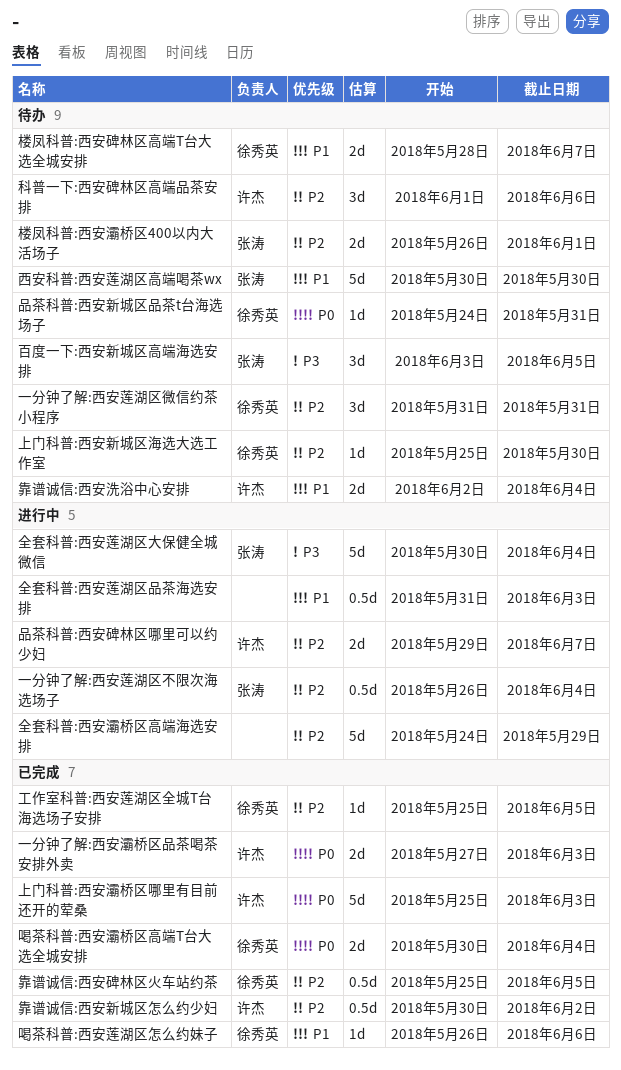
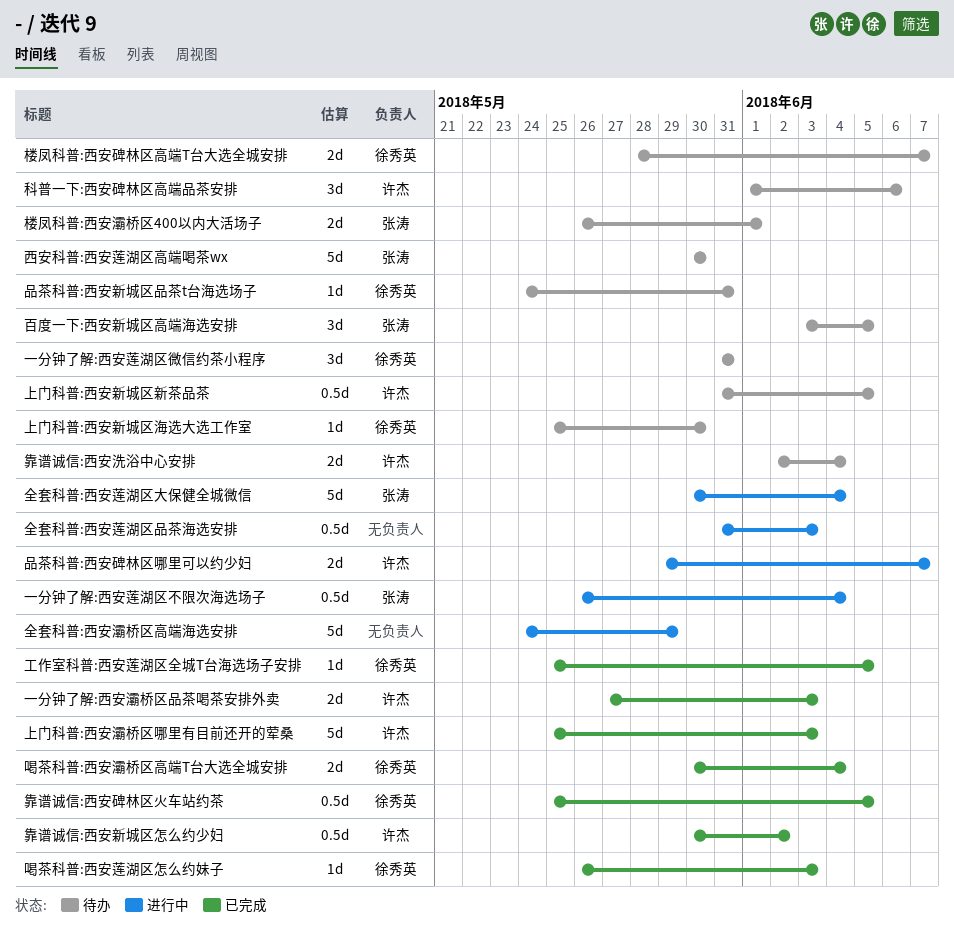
上门科普:西安新城区新茶品茶: none -> present
喝茶科普:西安莲湖区怎么约妹子, due: Jun 6 -> Jun 3

